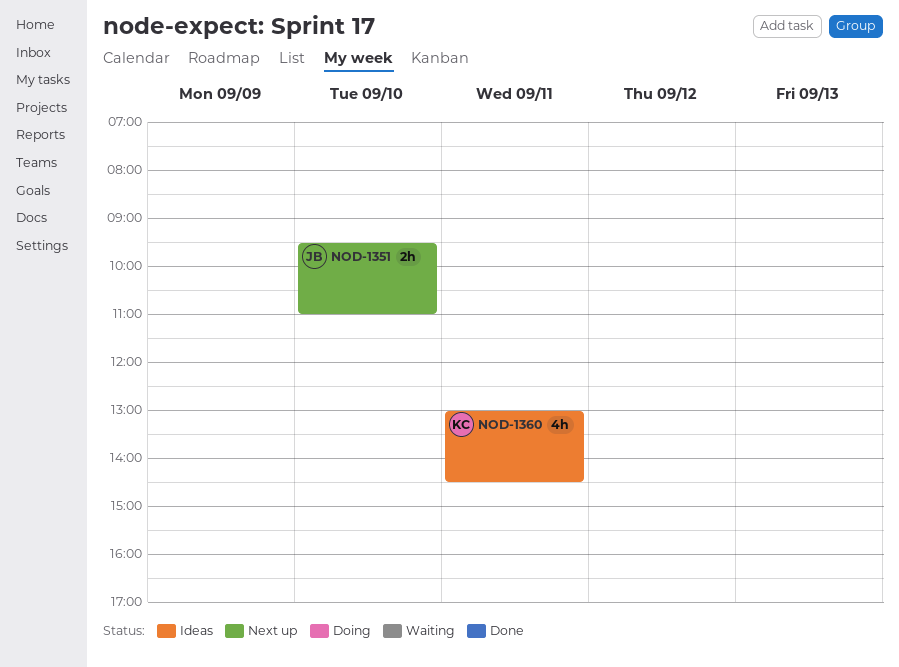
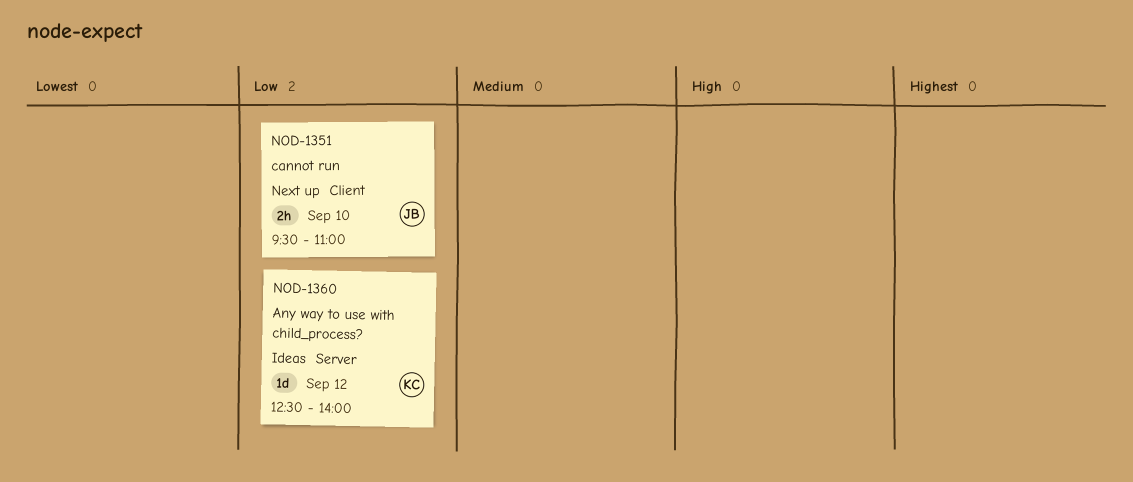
NOD-1360, estimate: 4h -> 1d
NOD-1360, day: Sep 11 -> Sep 12
NOD-1360, begins: 13:00 -> 12:30
NOD-1360, ends: 14:30 -> 14:00

